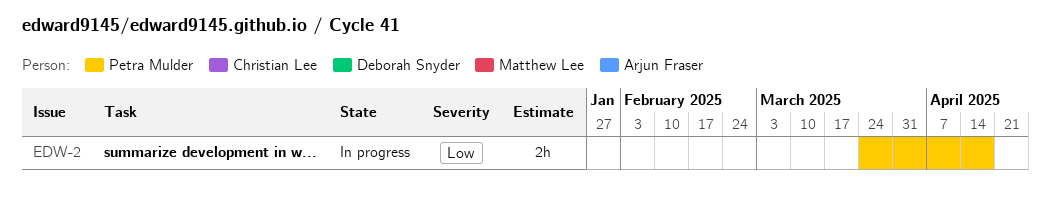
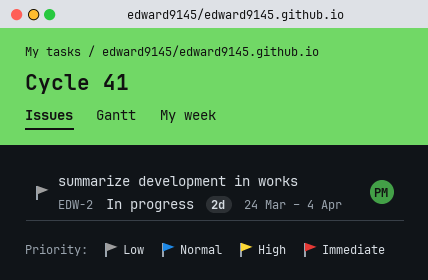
EDW-2, estimate: 2h -> 2d
EDW-2, due: Apr 18 -> Apr 4

